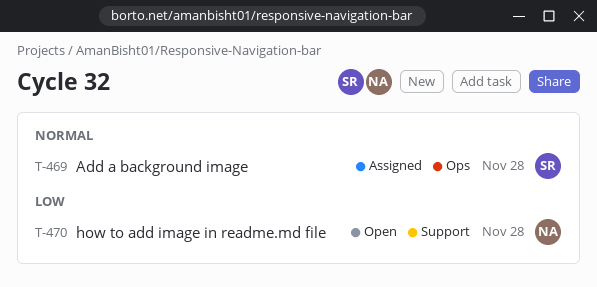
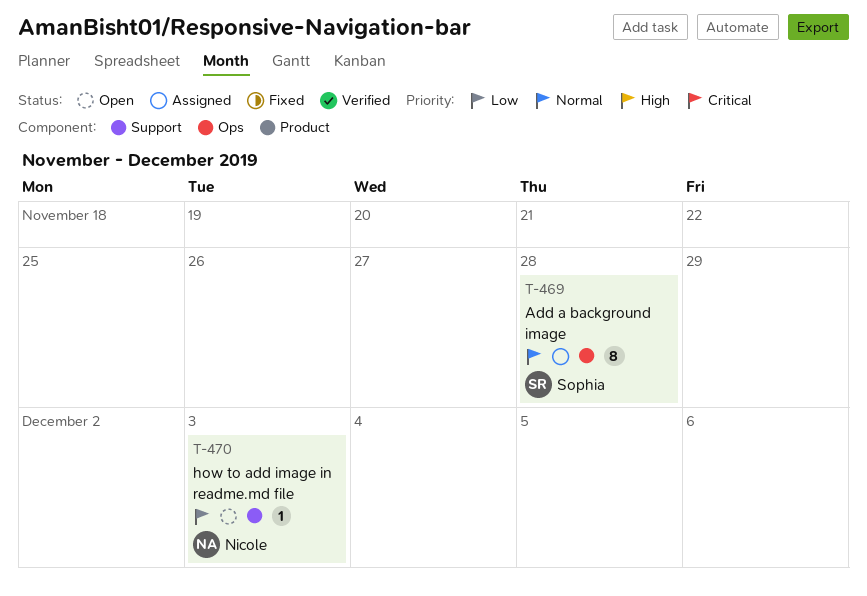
T-470, due: Nov 28 -> Dec 3

